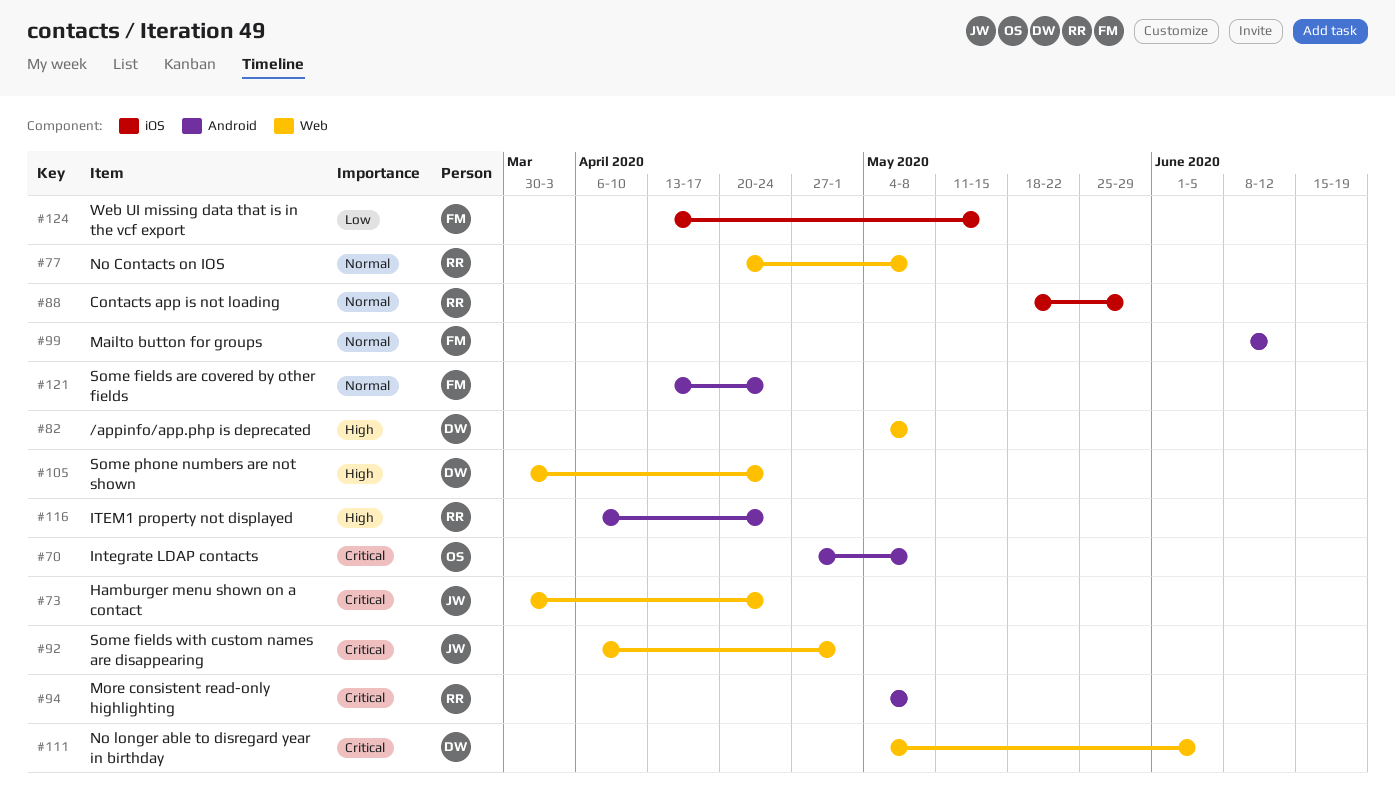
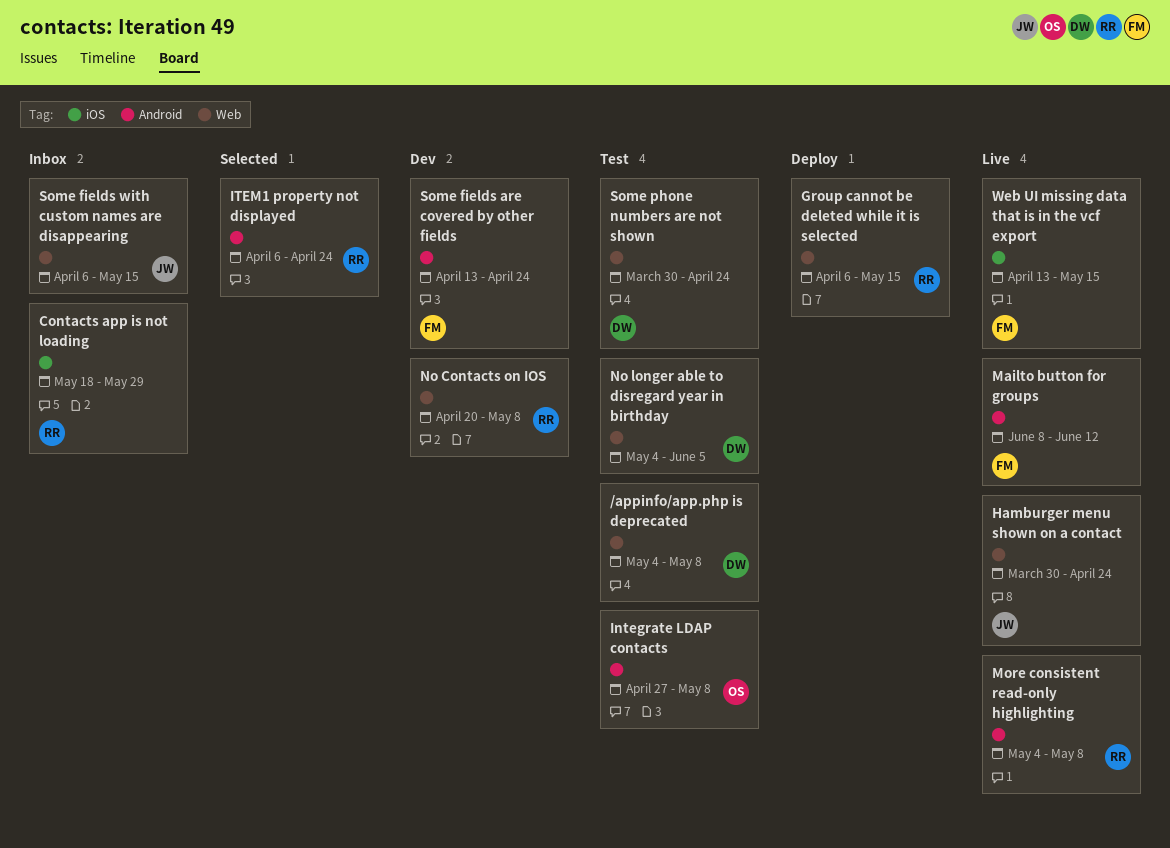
Group cannot be deleted while it is selected: none -> present
Some fields with custom names are disappearing, due: May 1 -> May 15

